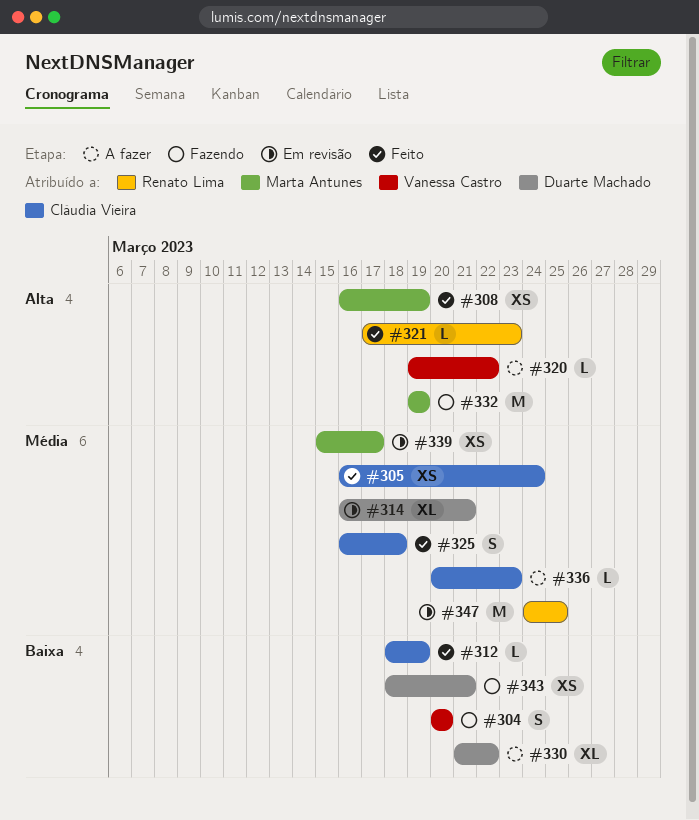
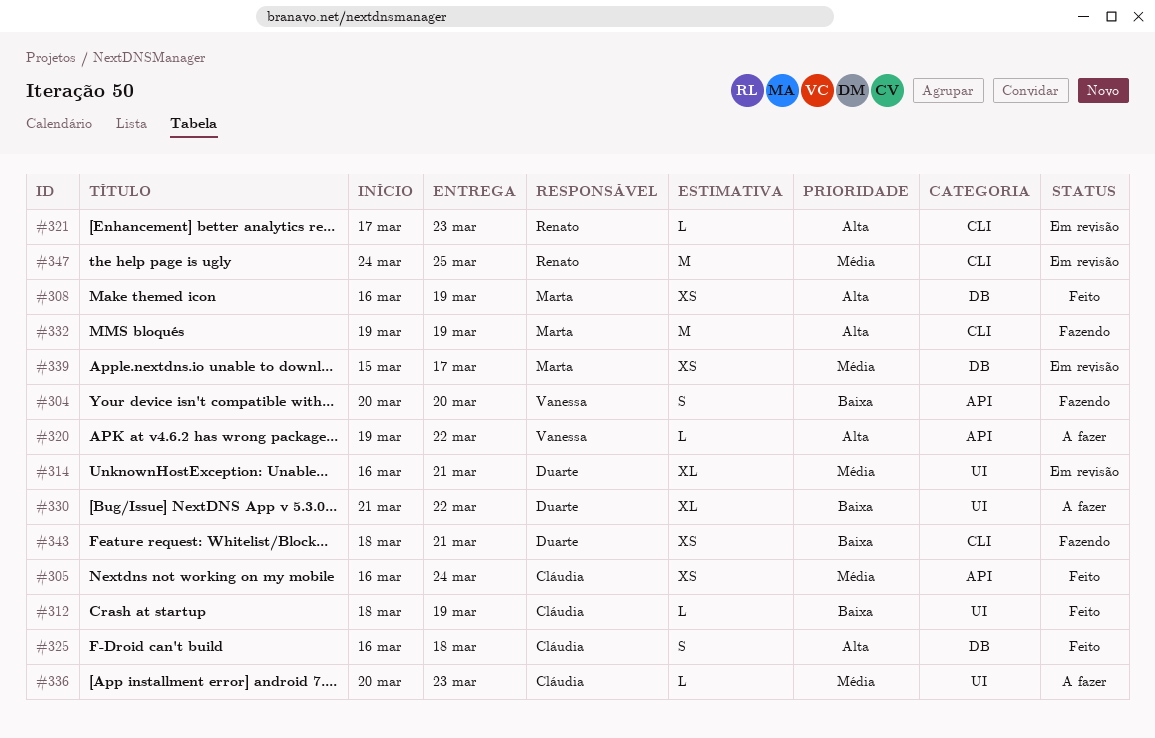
#321, status: Feito -> Em revisão
#325, priority: Média -> Alta

